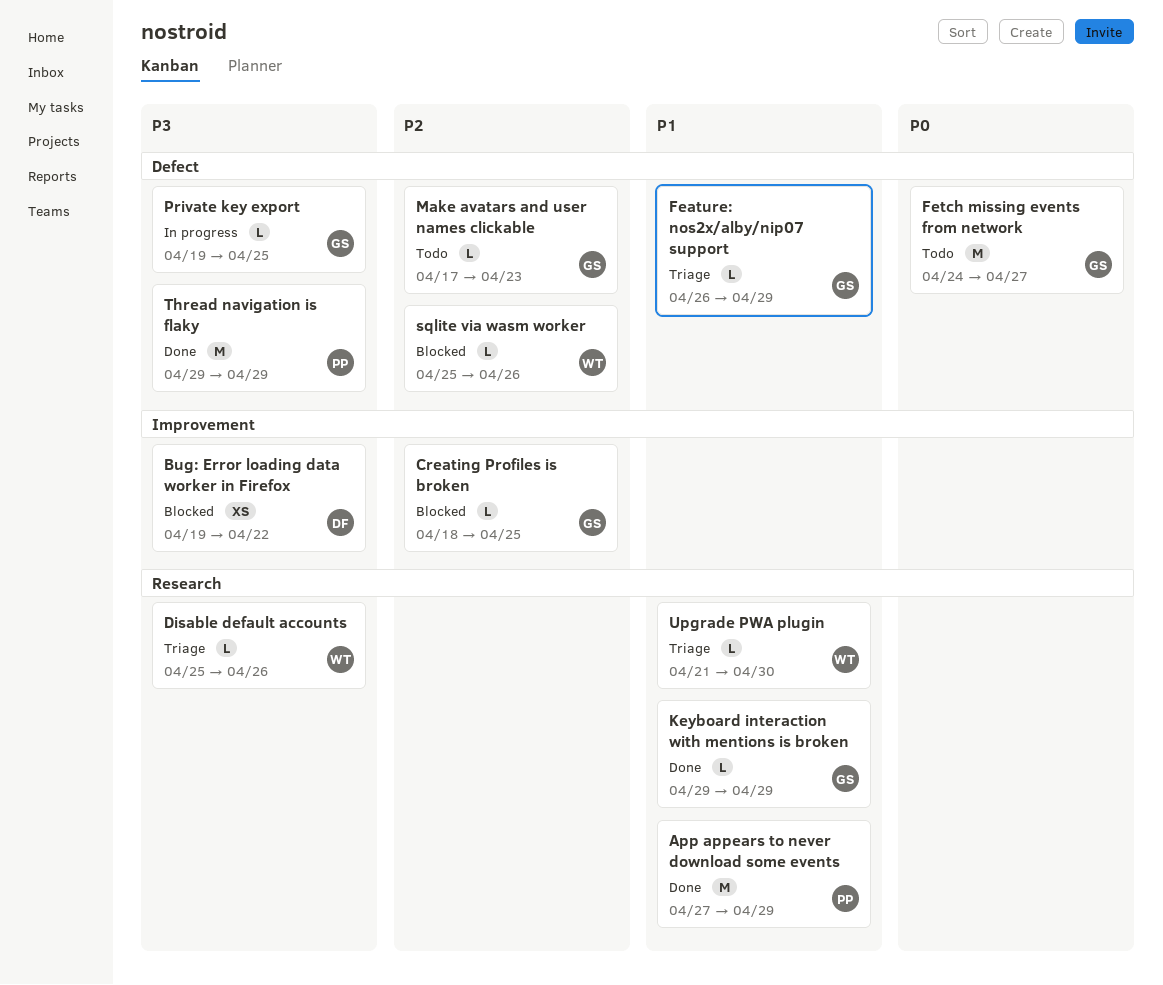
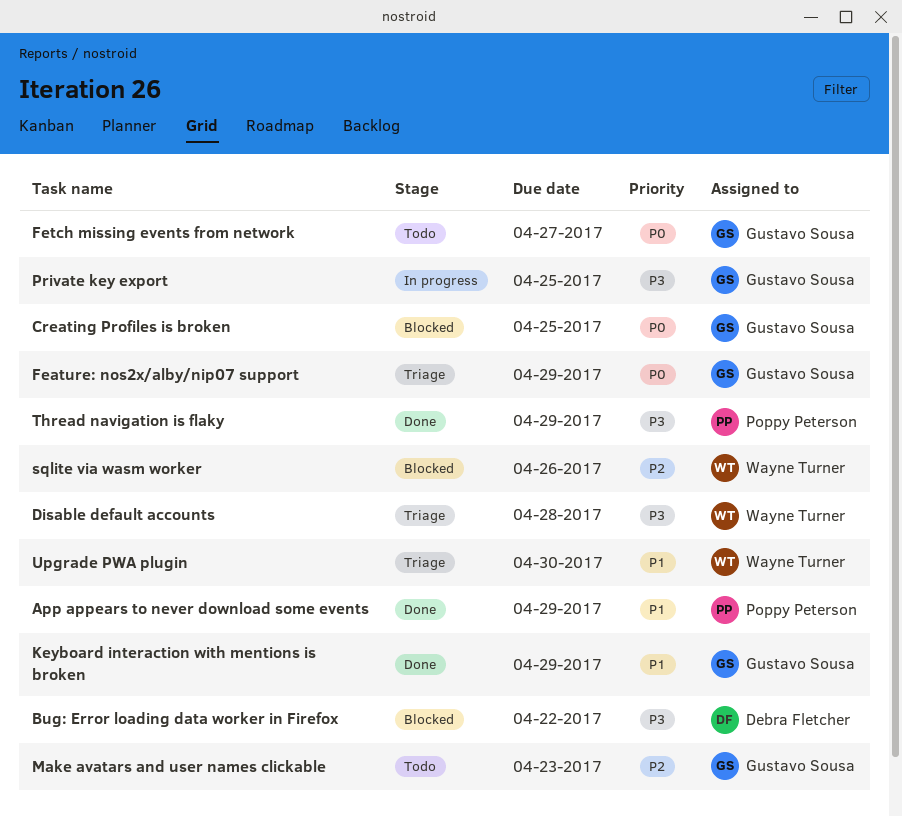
Creating Profiles is broken, priority: P2 -> P0
Disable default accounts, due: Apr 26 -> Apr 28
Feature: nos2x/alby/nip07 support, priority: P1 -> P0

